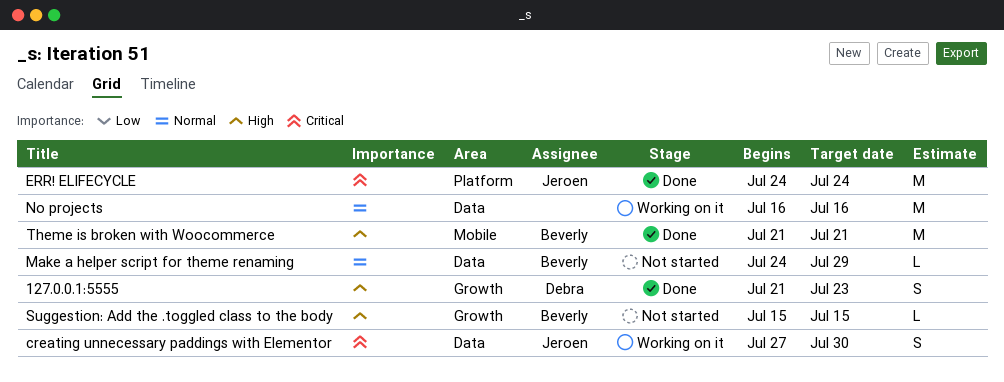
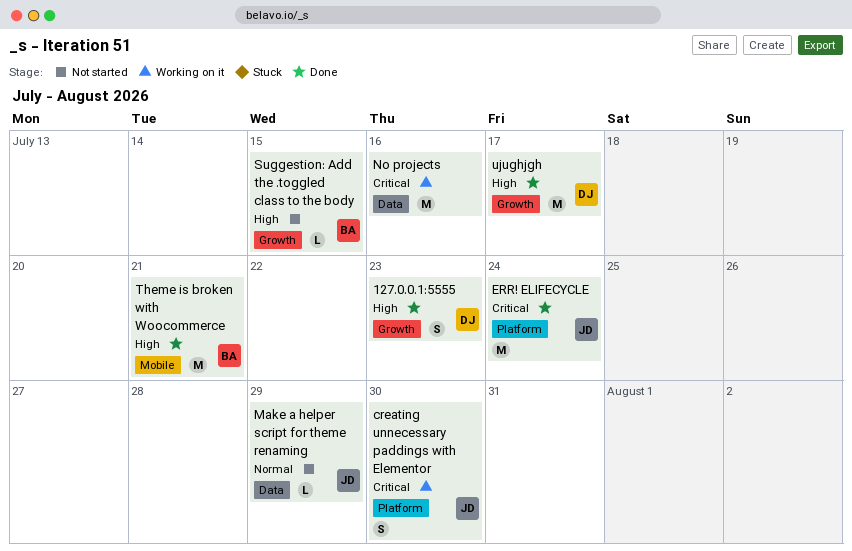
creating unnecessary paddings with Elementor, label: Data -> Platform
Make a helper script for theme renaming, owner: Beverly -> Jeroen
No projects, priority: Normal -> Critical
ujughjgh: none -> present

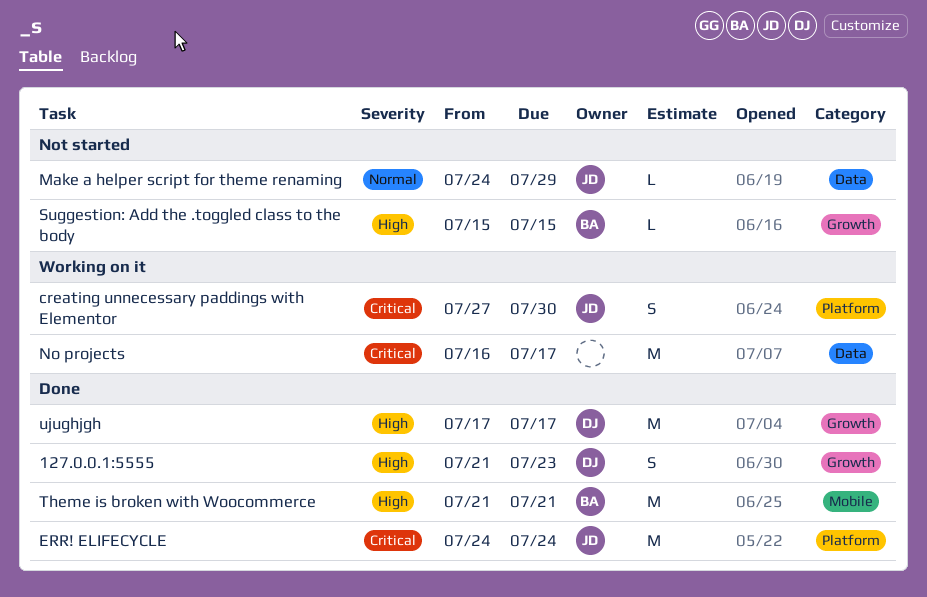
No projects, due: Jul 16 -> Jul 17

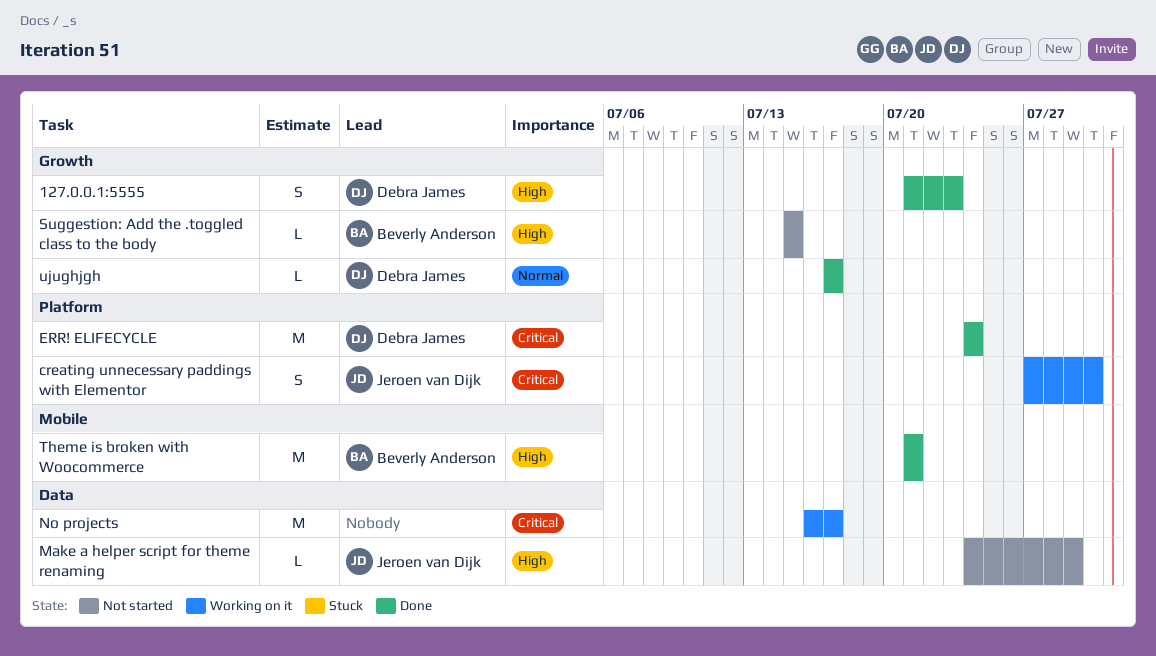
ERR! ELIFECYCLE, owner: Jeroen van Dijk -> Debra James
Make a helper script for theme renaming, priority: Normal -> High
ujughjgh, priority: High -> Normal
ujughjgh, estimate: M -> L

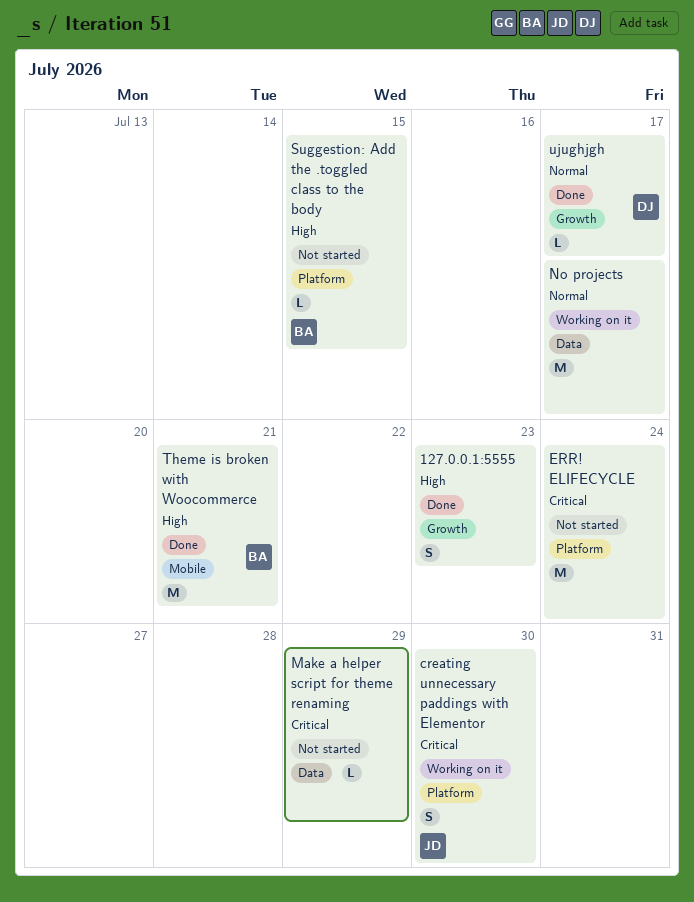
127.0.0.1:5555, owner: Debra James -> none
ERR! ELIFECYCLE, status: Done -> Not started
ERR! ELIFECYCLE, owner: Debra James -> none
Make a helper script for theme renaming, owner: Jeroen van Dijk -> none
Make a helper script for theme renaming, priority: High -> Critical
No projects, priority: Critical -> Normal
Suggestion: Add the .toggled class to the body, label: Growth -> Platform

